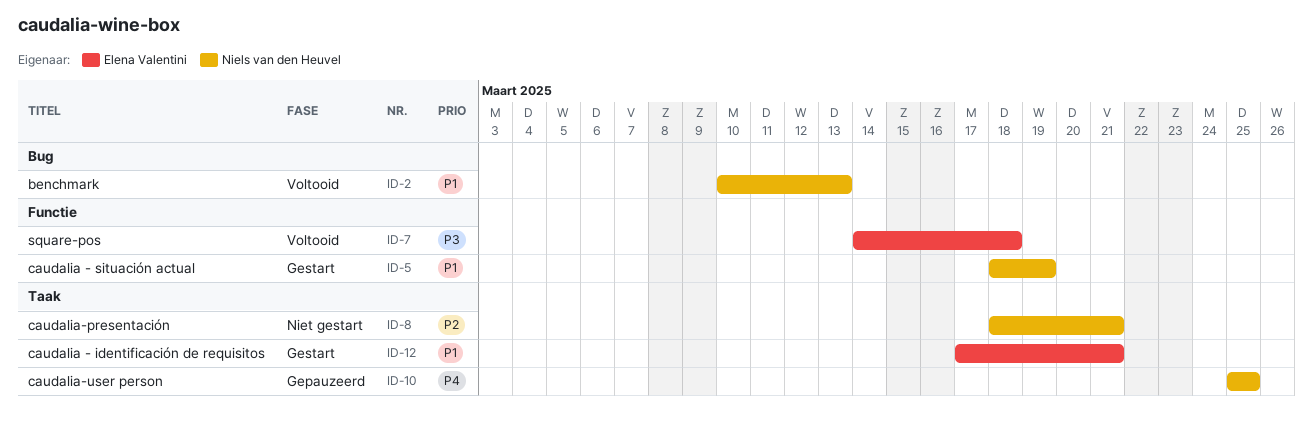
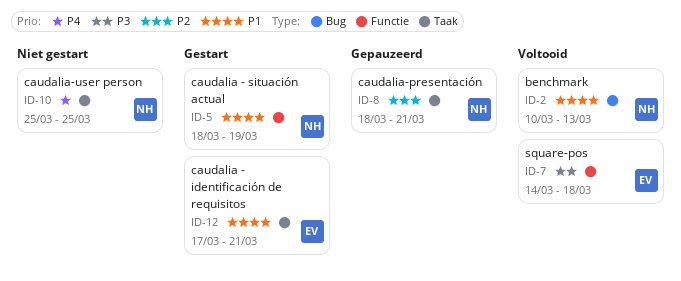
ID-8, status: Niet gestart -> Gepauzeerd
ID-10, status: Gepauzeerd -> Niet gestart

